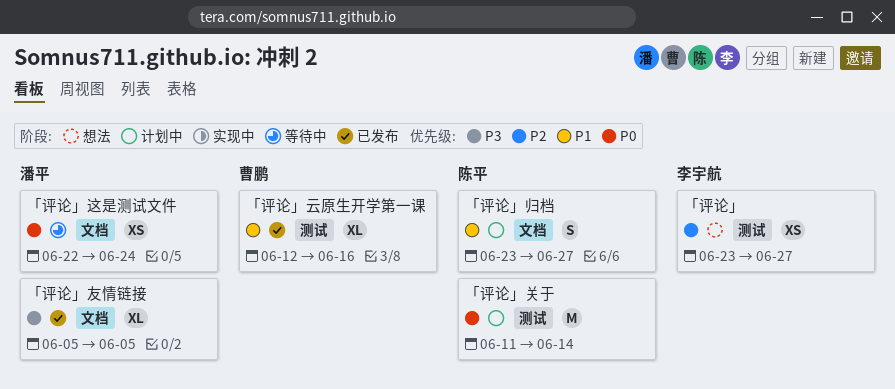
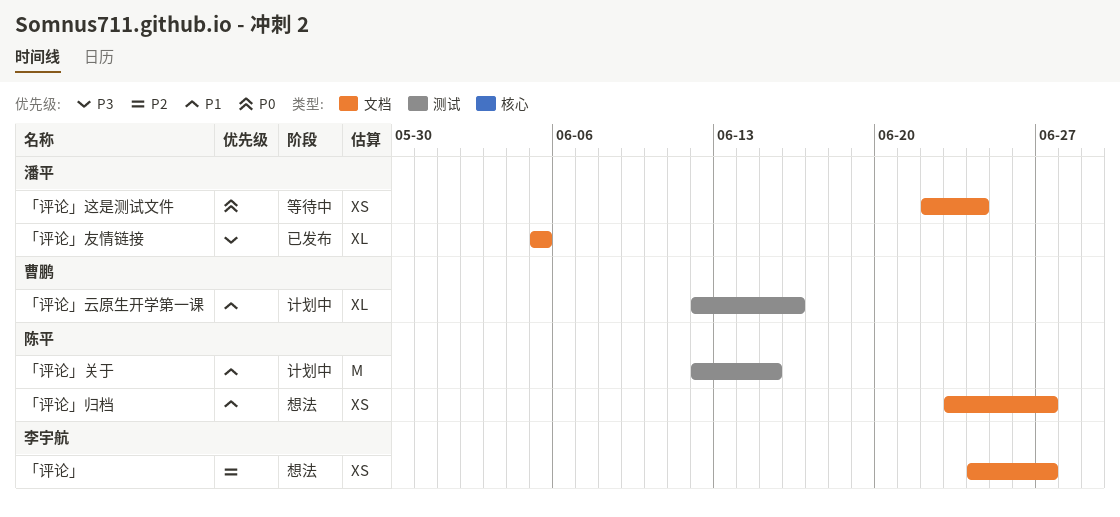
「评论」, label: 测试 -> 文档
「评论」, start: Jun 23 -> Jun 24
「评论」云原生开学第一课, status: 已发布 -> 计划中
「评论」关于, priority: P0 -> P1
「评论」关于, start: Jun 11 -> Jun 12
「评论」关于, due: Jun 14 -> Jun 15
「评论」归档, status: 计划中 -> 想法
「评论」归档, estimate: S -> XS

